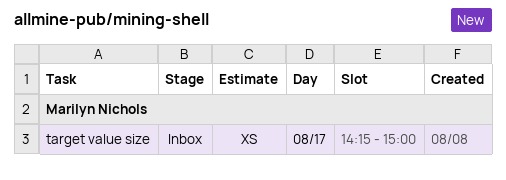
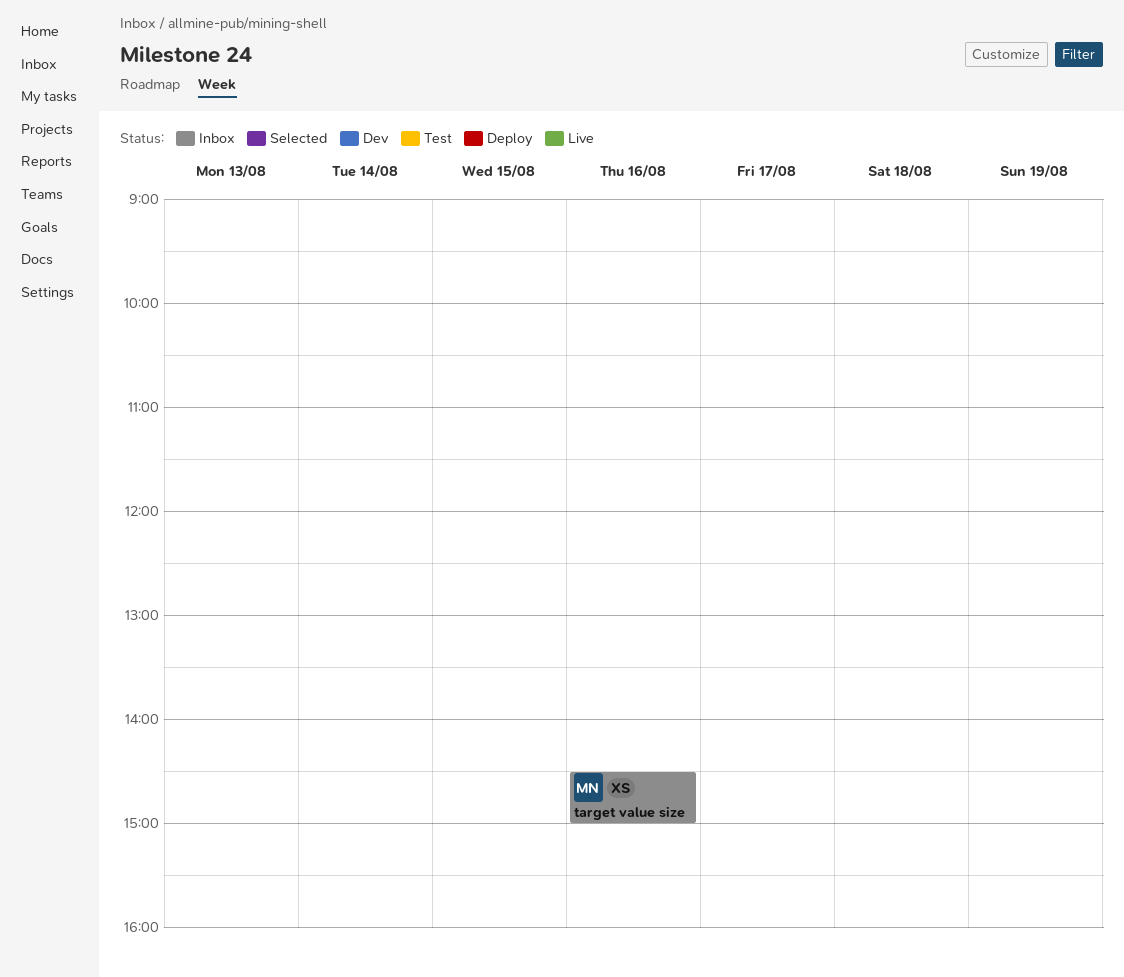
target value size, day: Aug 17 -> Aug 16
target value size, begins: 14:15 -> 14:30

